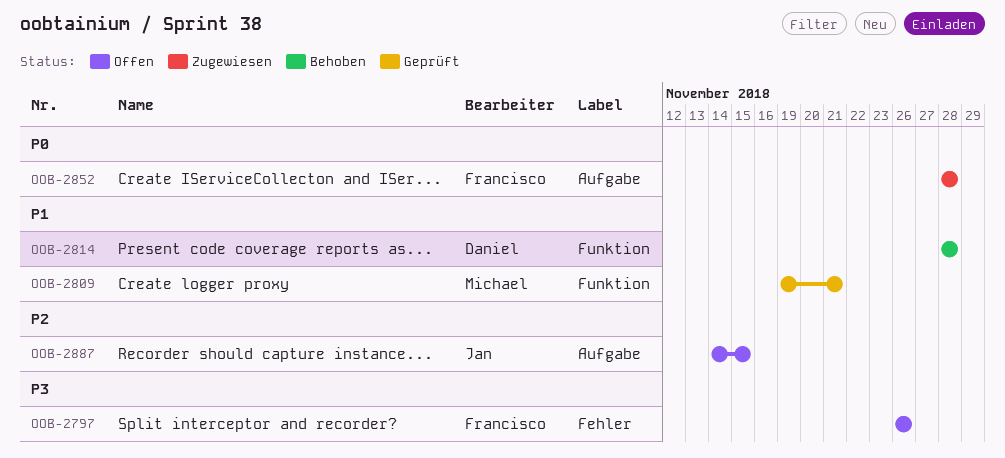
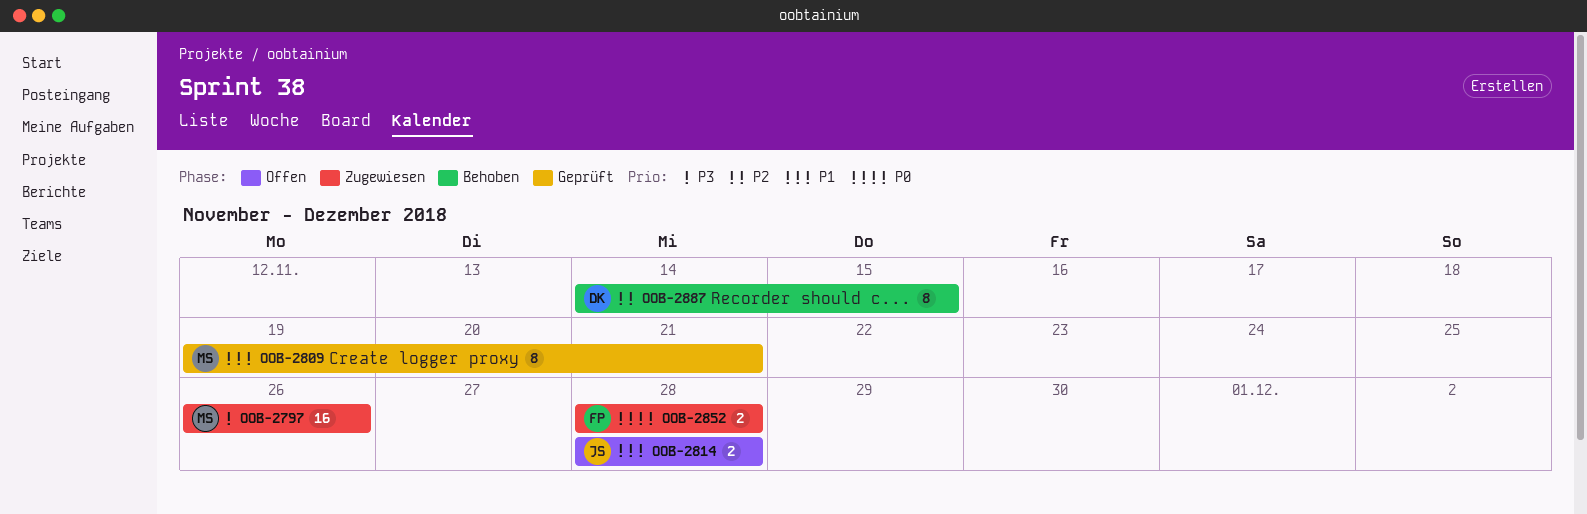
OOB-2797, status: Offen -> Zugewiesen
OOB-2797, owner: Francisco -> Michael
OOB-2814, status: Behoben -> Offen
OOB-2814, owner: Daniel -> Jan
OOB-2887, status: Offen -> Behoben
OOB-2887, owner: Jan -> Daniel

